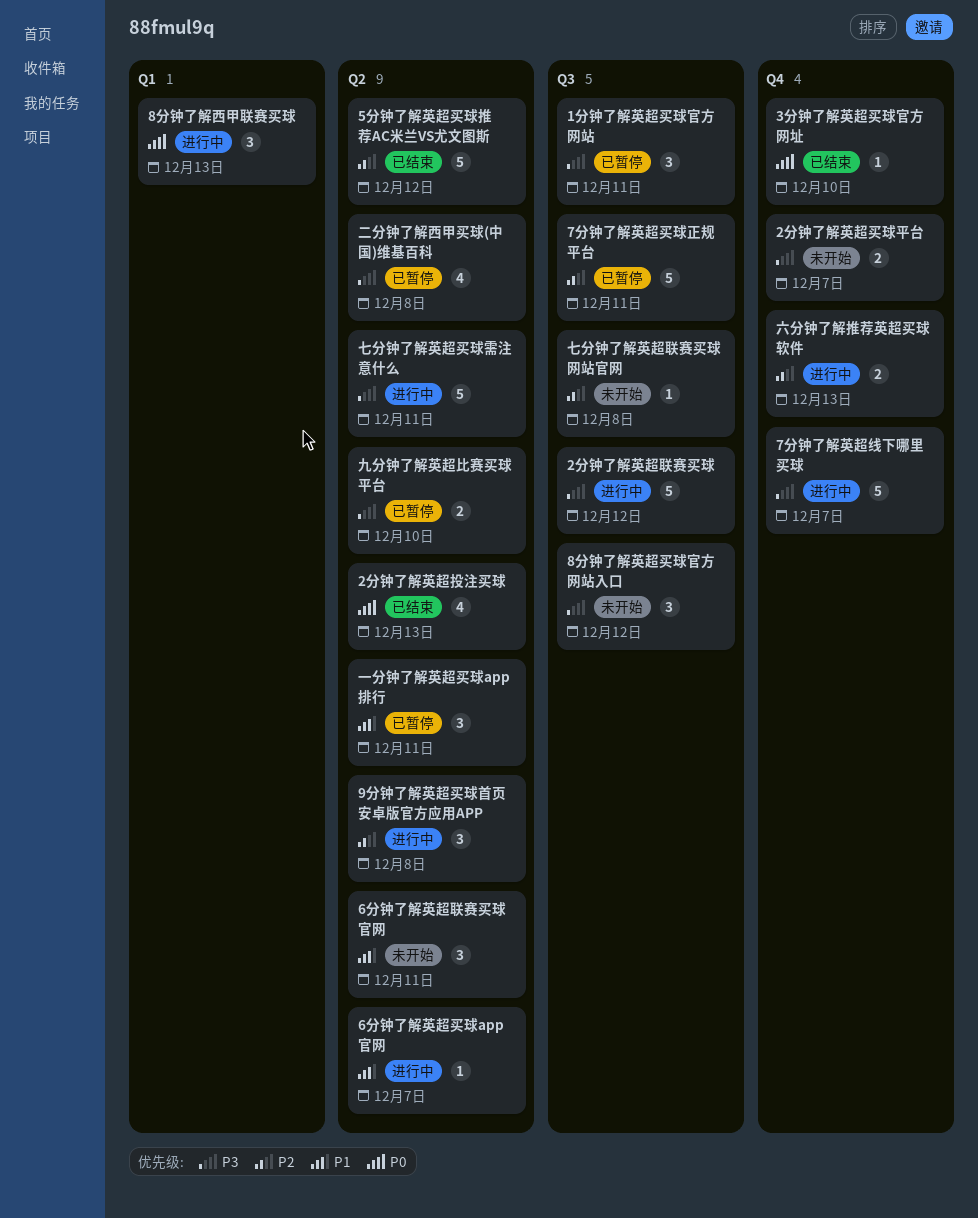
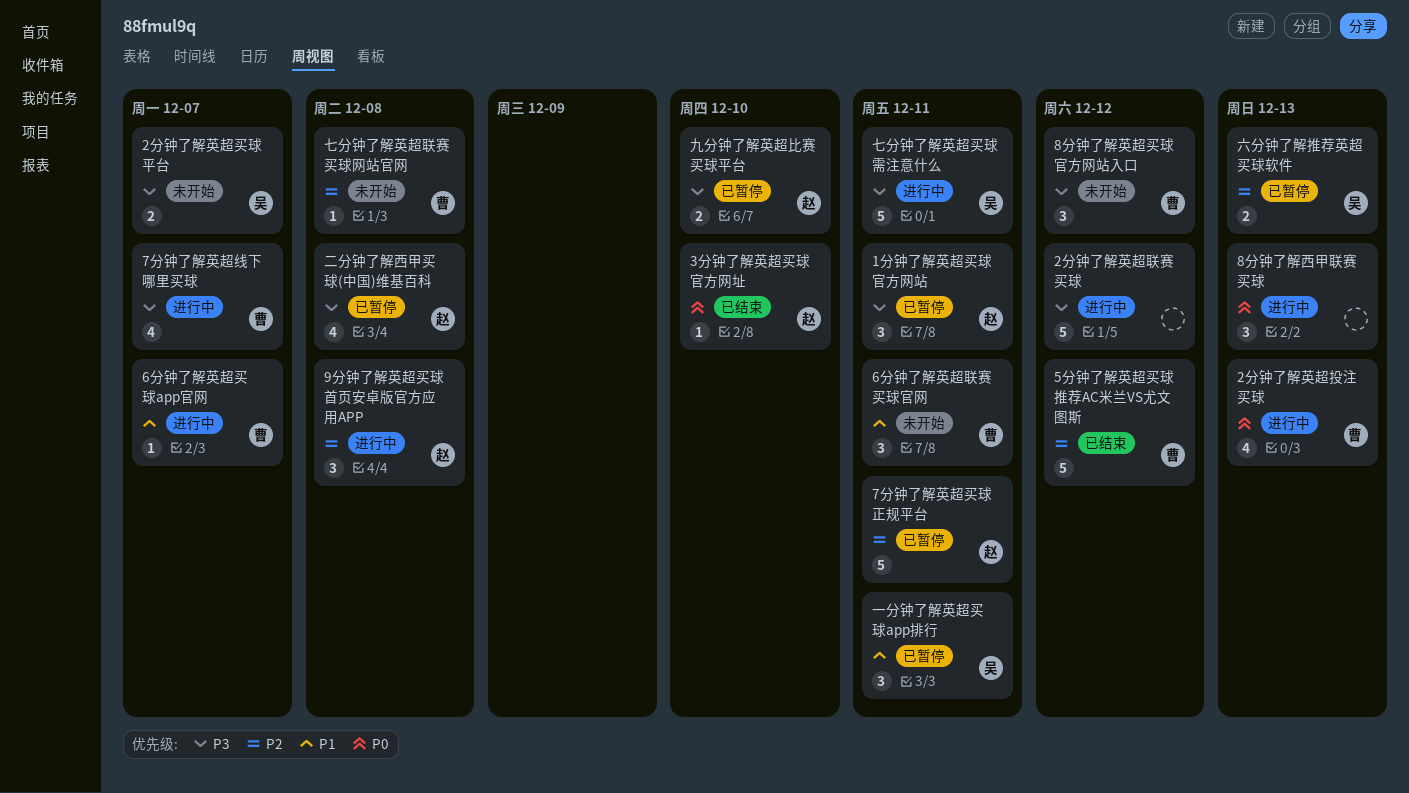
2分钟了解英超投注买球, status: 已结束 -> 进行中
7分钟了解英超线下哪里买球, estimate: 5 -> 4
六分钟了解推荐英超买球软件, status: 进行中 -> 已暂停

